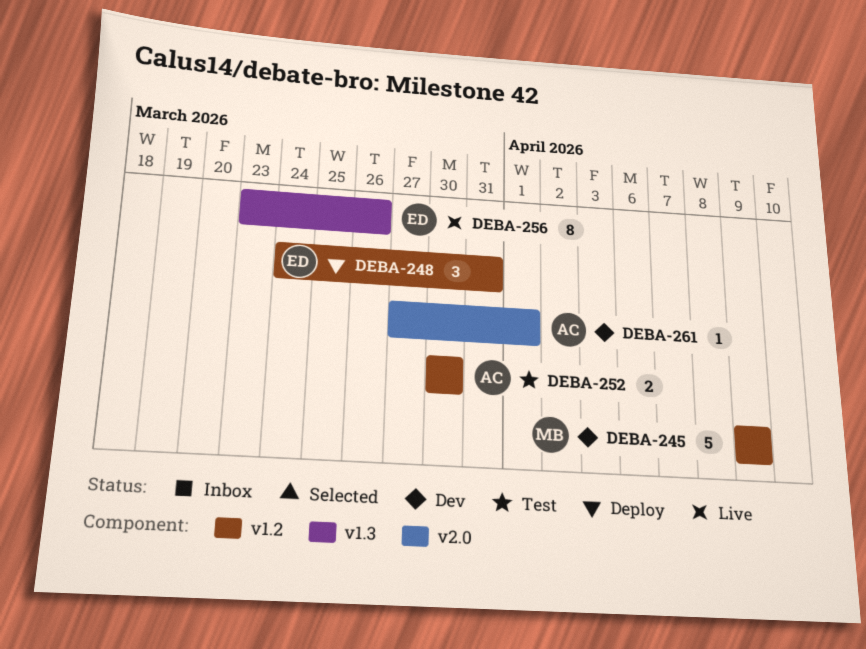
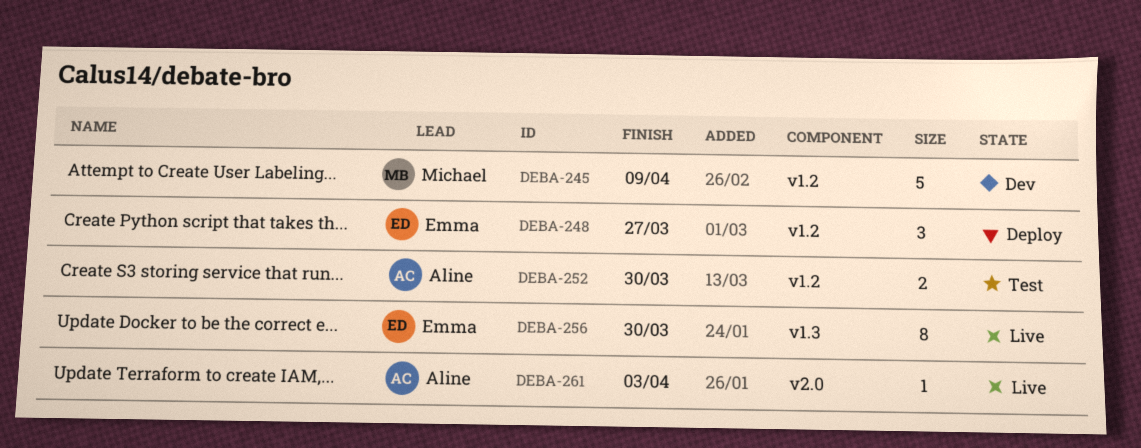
DEBA-248, due: Mar 31 -> Mar 27
DEBA-256, due: Mar 26 -> Mar 30
DEBA-261, status: Dev -> Live
DEBA-261, due: Apr 1 -> Apr 3

